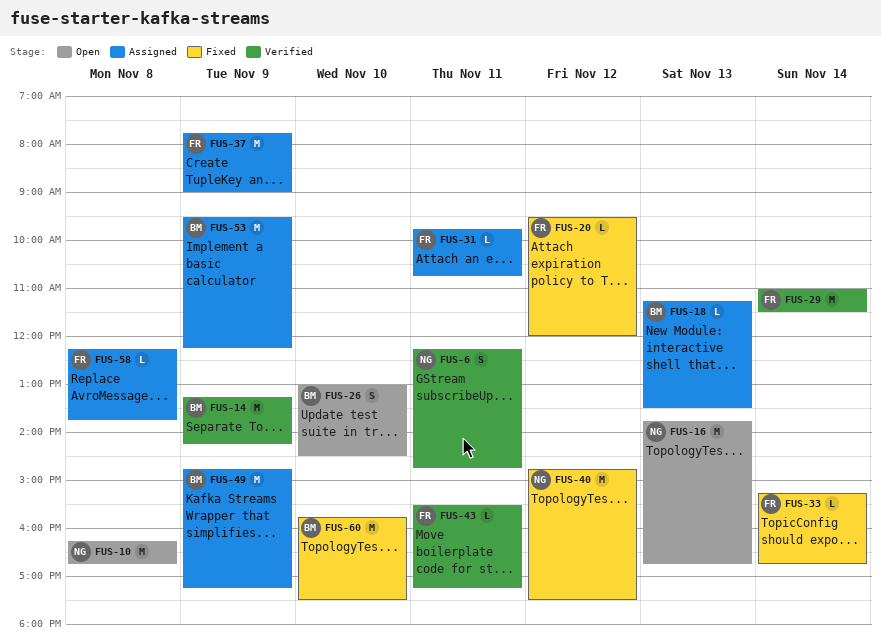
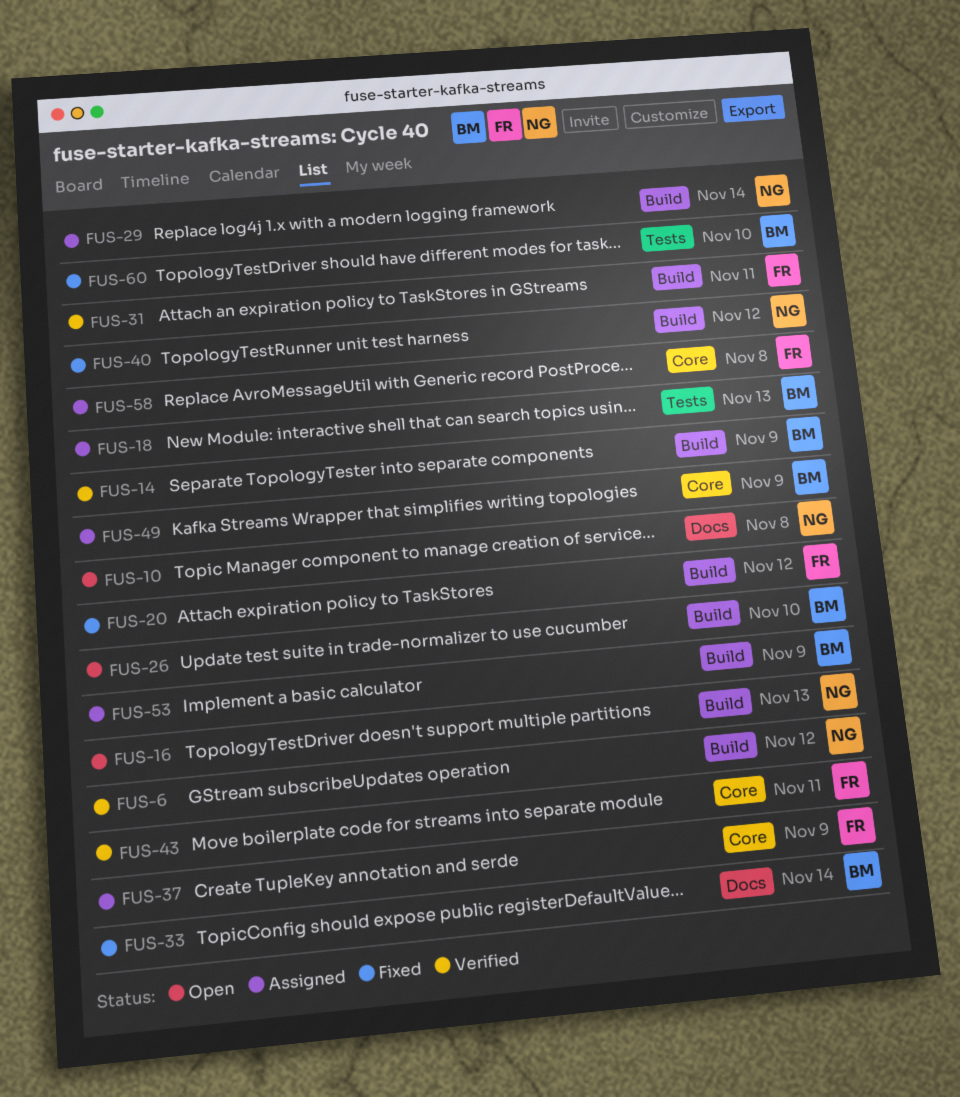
FUS-6, day: Nov 11 -> Nov 12
FUS-29, status: Verified -> Assigned
FUS-29, owner: FR -> NG
FUS-31, status: Assigned -> Verified
FUS-33, owner: FR -> BM

